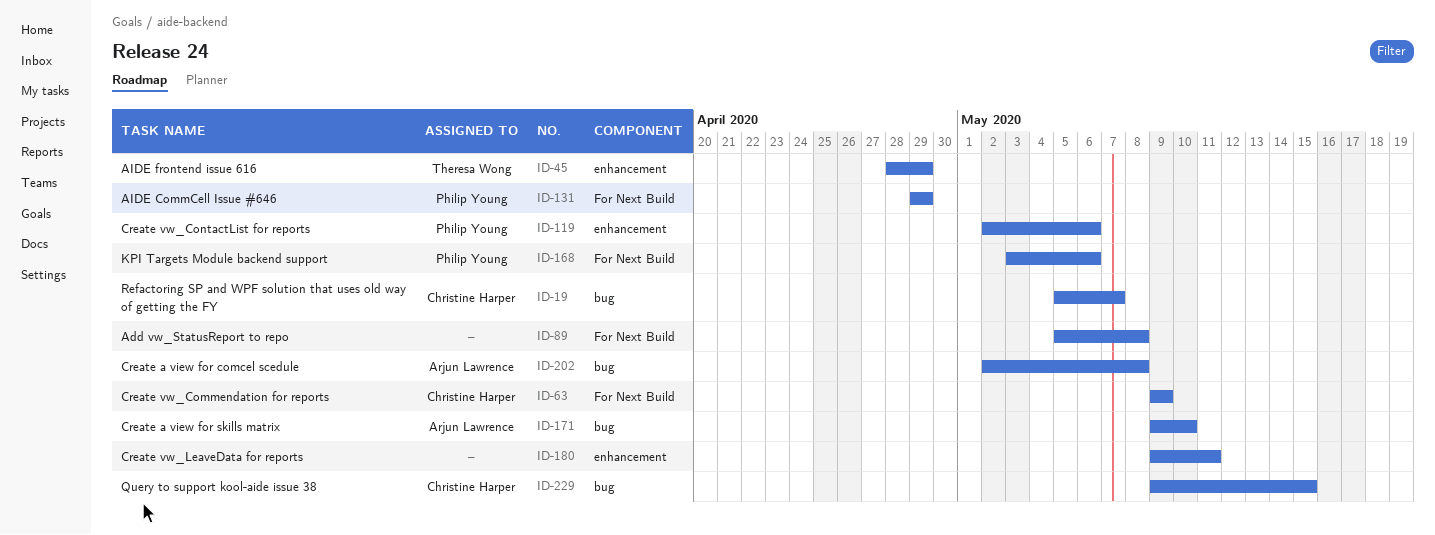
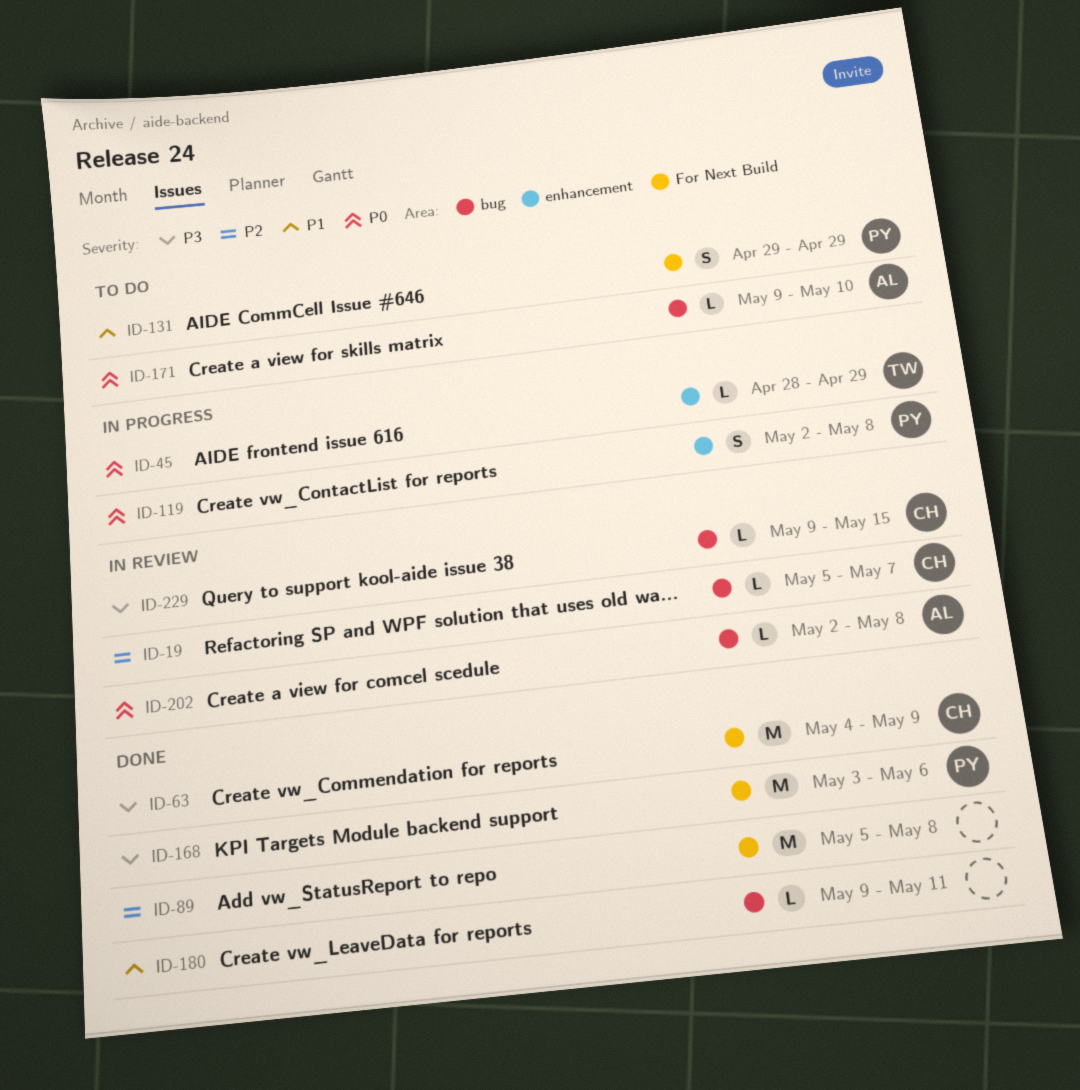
ID-63, start: May 9 -> May 4
ID-119, due: May 6 -> May 8
ID-180, label: enhancement -> bug

